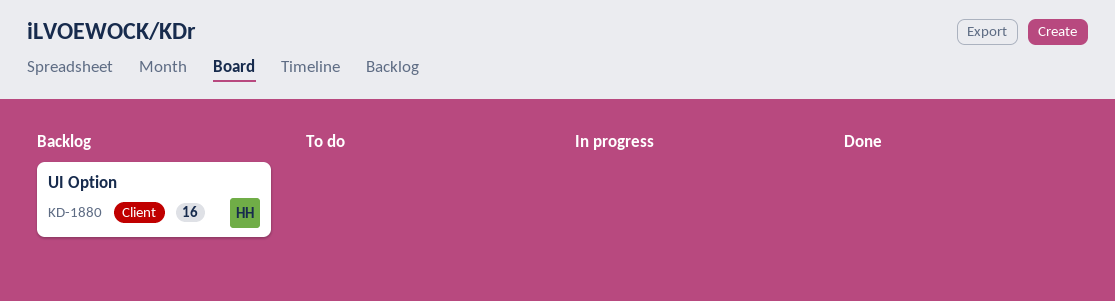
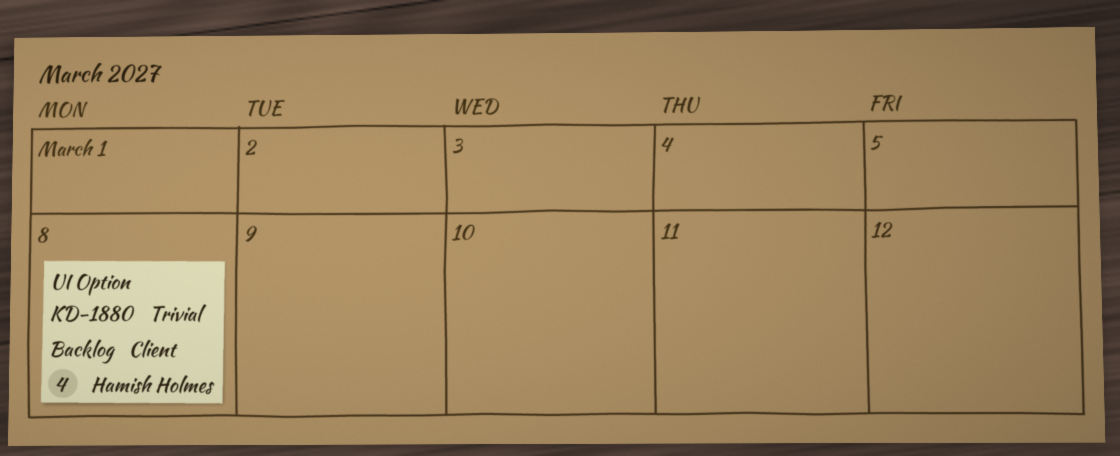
KD-1880, estimate: 16 -> 4

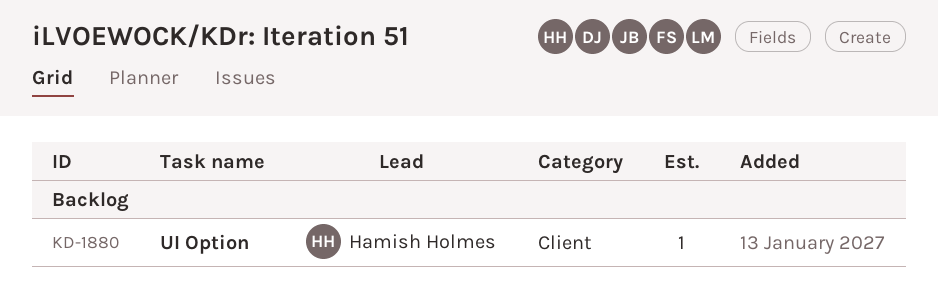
KD-1880, estimate: 4 -> 1

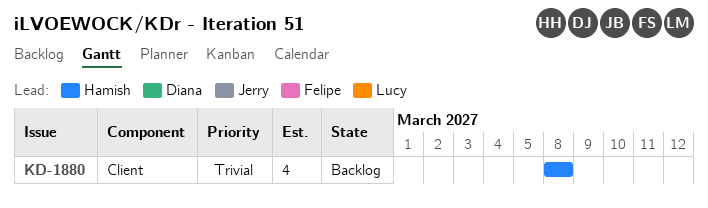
KD-1880, estimate: 1 -> 4

